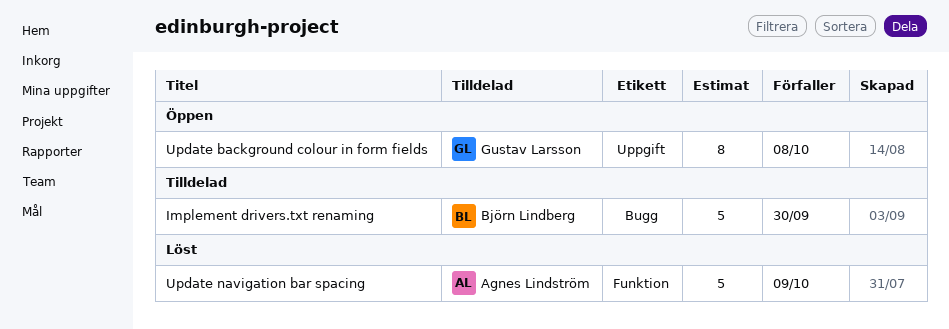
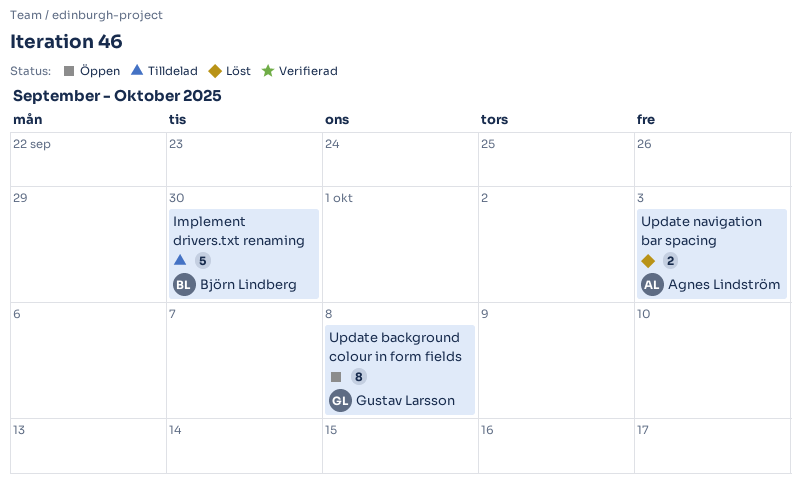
Update navigation bar spacing, estimate: 5 -> 2
Update navigation bar spacing, due: Oct 9 -> Oct 3

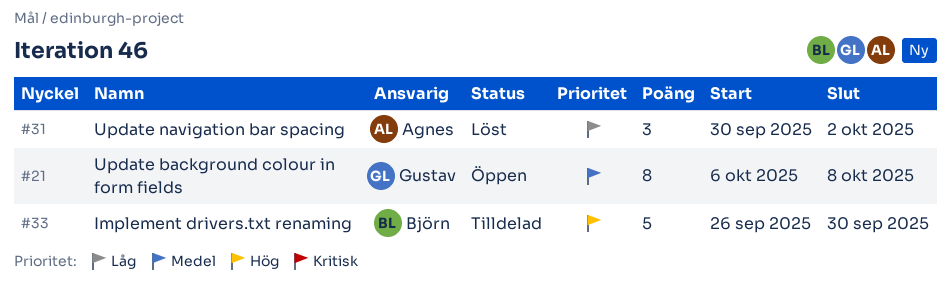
Update navigation bar spacing, estimate: 2 -> 3
Update navigation bar spacing, due: Oct 3 -> Oct 2

